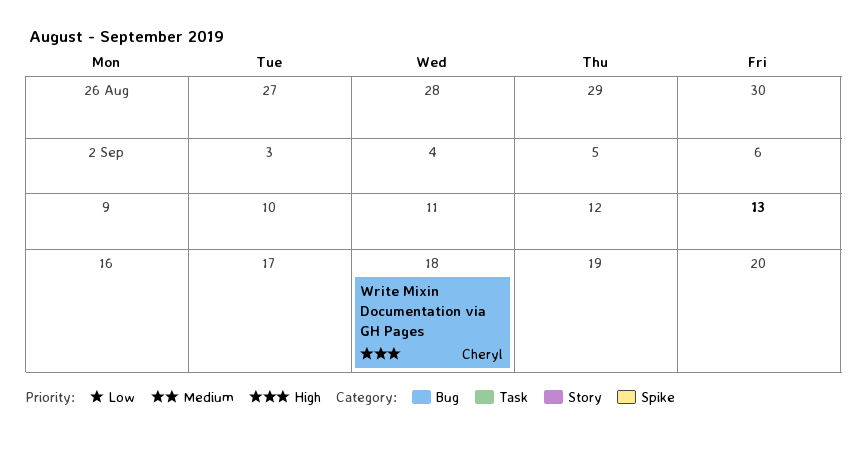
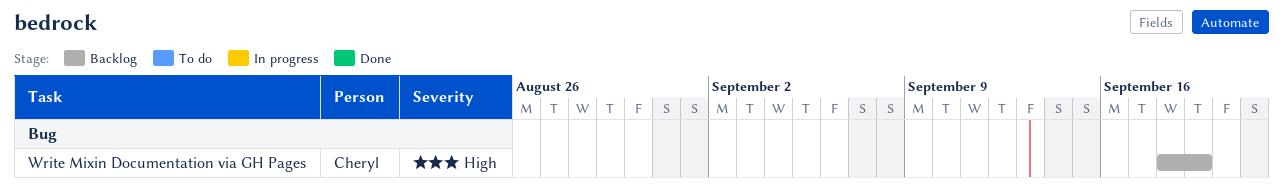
Write Mixin Documentation via GH Pages, due: Sep 18 -> Sep 19

